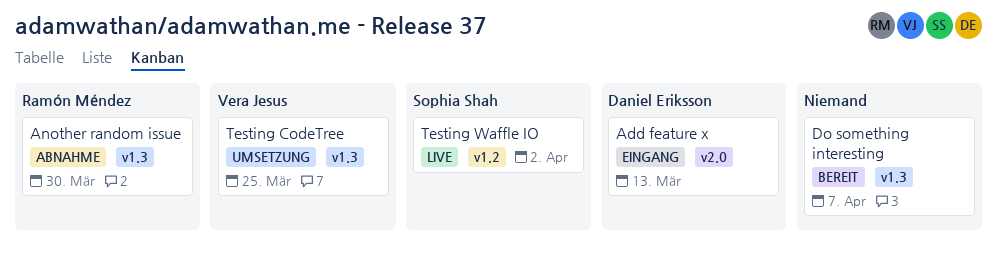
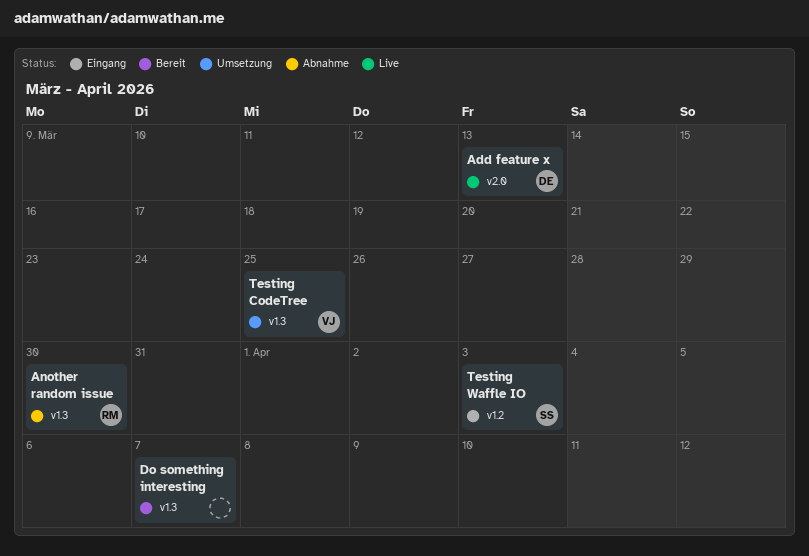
Add feature x, status: Eingang -> Live
Testing Waffle IO, status: Live -> Eingang
Testing Waffle IO, due: Apr 2 -> Apr 3

